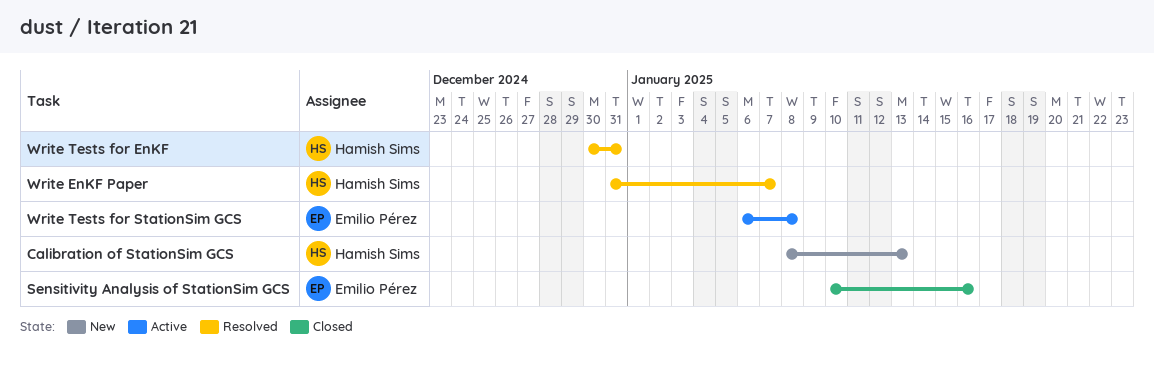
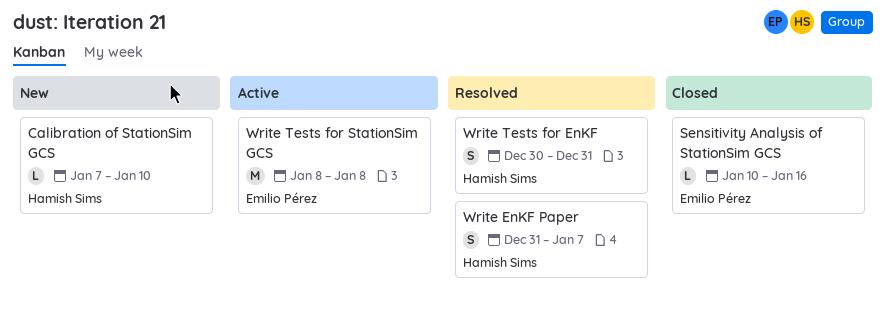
Calibration of StationSim GCS, start: Jan 8 -> Jan 7
Calibration of StationSim GCS, due: Jan 13 -> Jan 10
Write Tests for StationSim GCS, start: Jan 6 -> Jan 8

